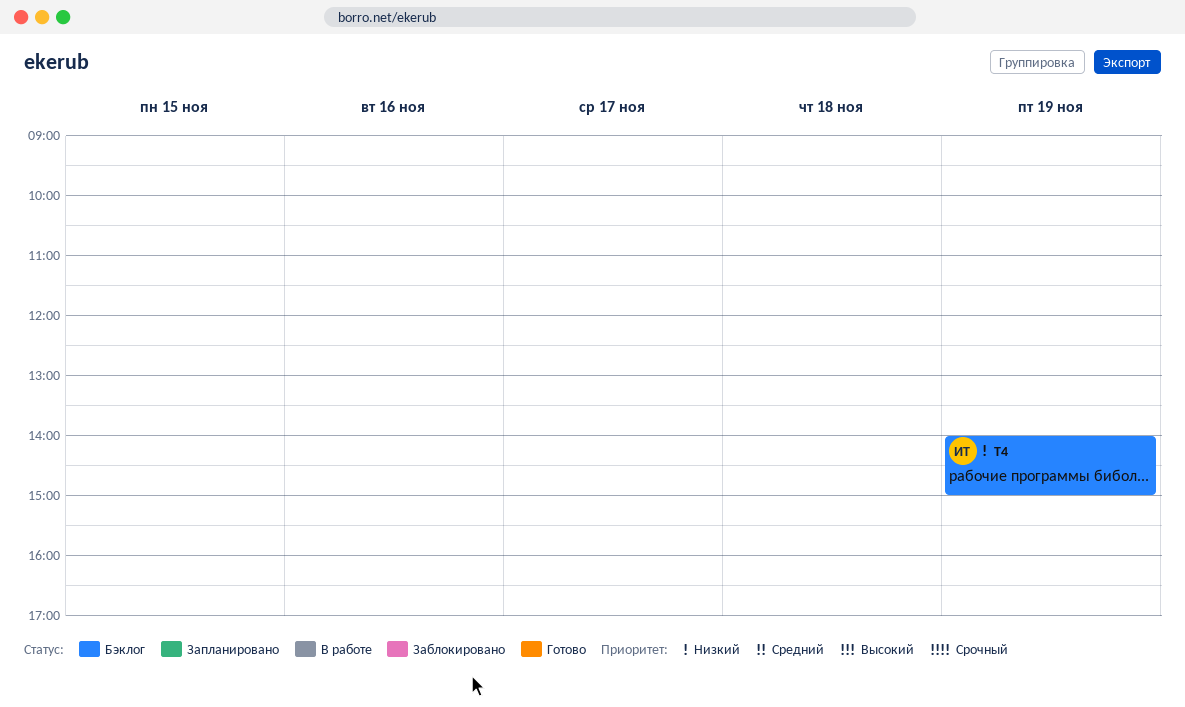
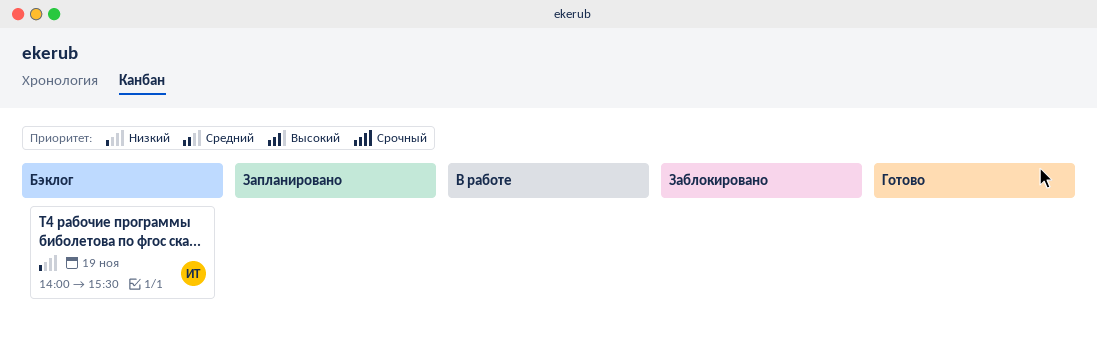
T4, ends: 15:00 -> 15:30

